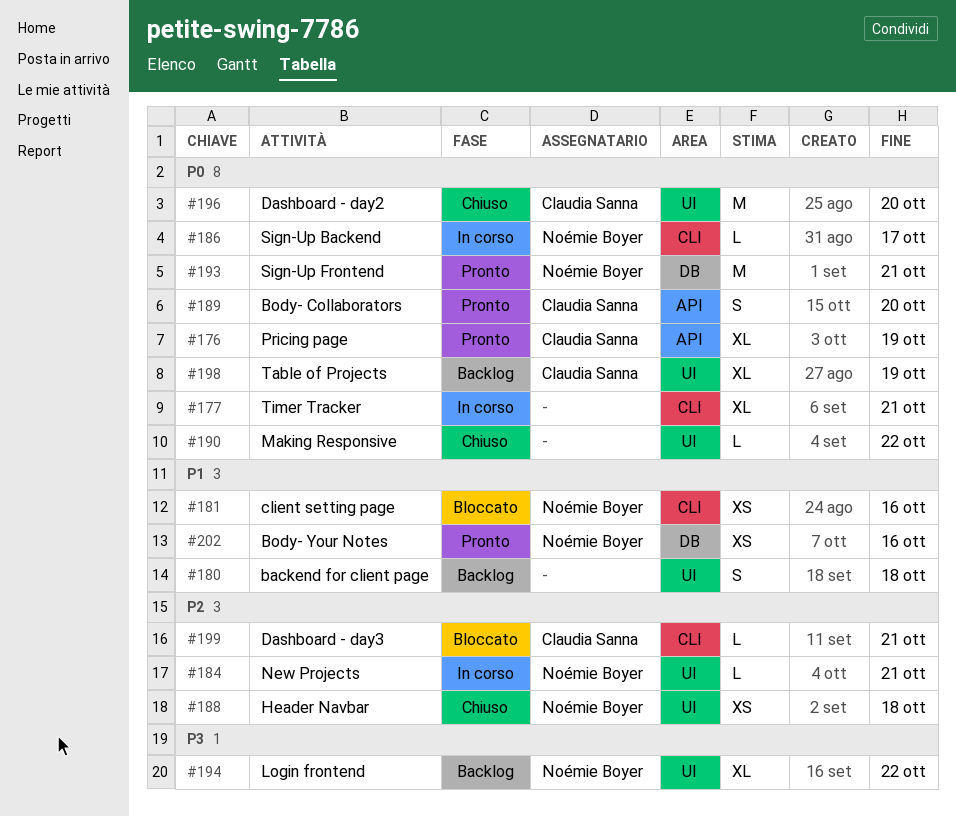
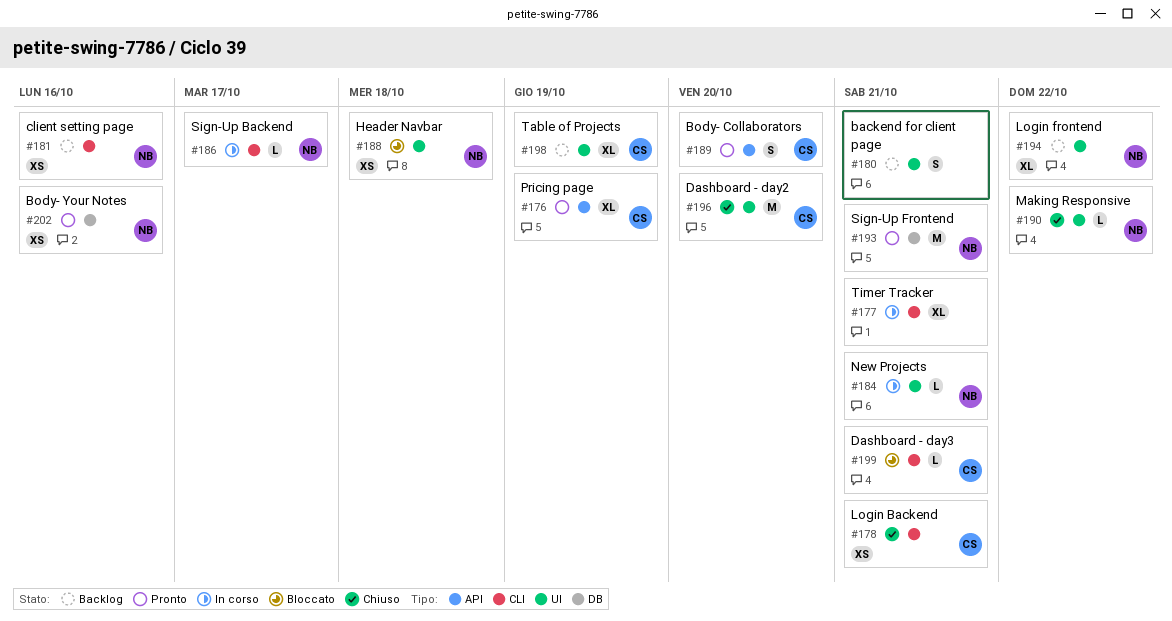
#178: none -> present
#180, due: Oct 18 -> Oct 21
#181, status: Bloccato -> Backlog
#188, status: Chiuso -> Bloccato
#190, owner: none -> Noémie Boyer

